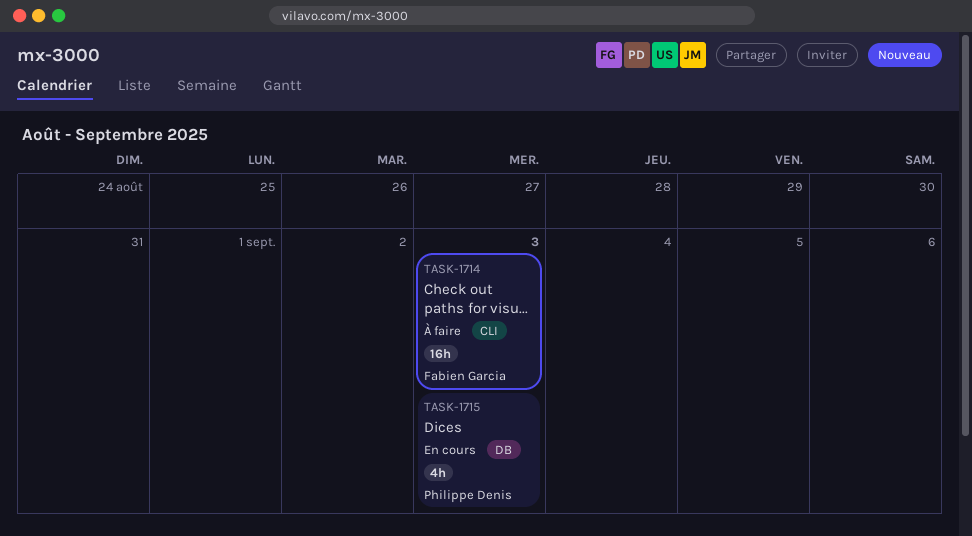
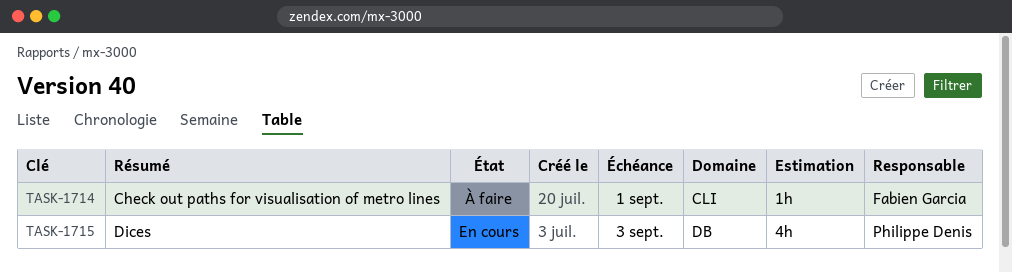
TASK-1714, estimate: 16h -> 1h
TASK-1714, due: Sep 3 -> Sep 1

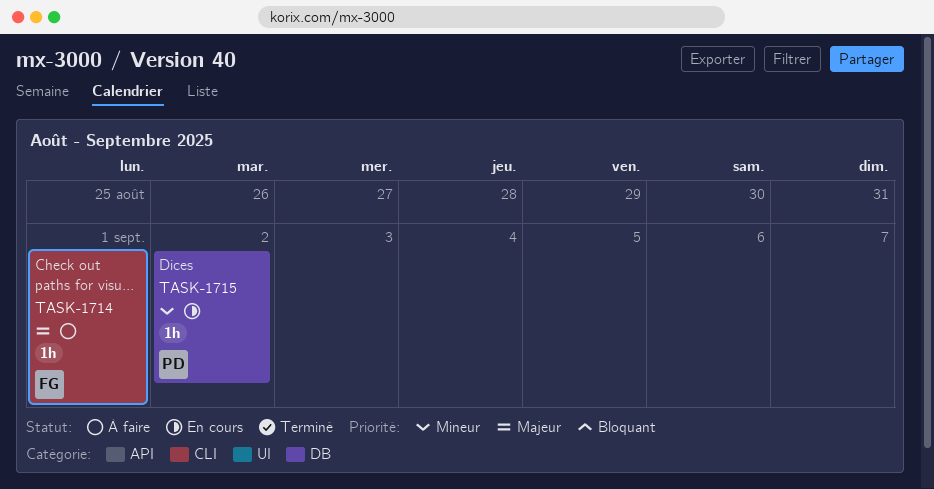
TASK-1715, estimate: 4h -> 1h
TASK-1715, due: Sep 3 -> Sep 2

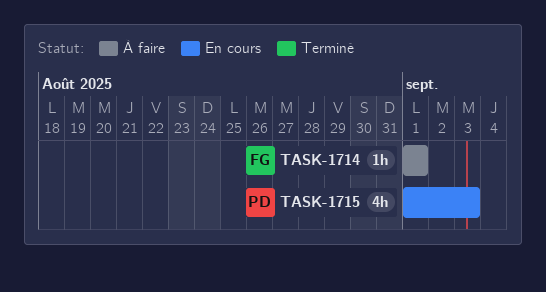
TASK-1715, estimate: 1h -> 4h
TASK-1715, due: Sep 2 -> Sep 3

